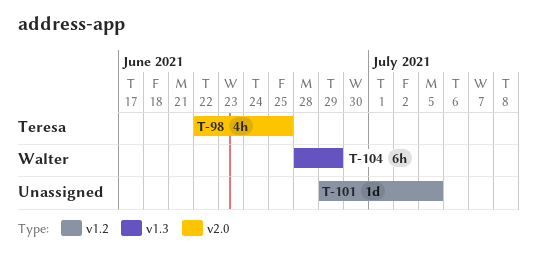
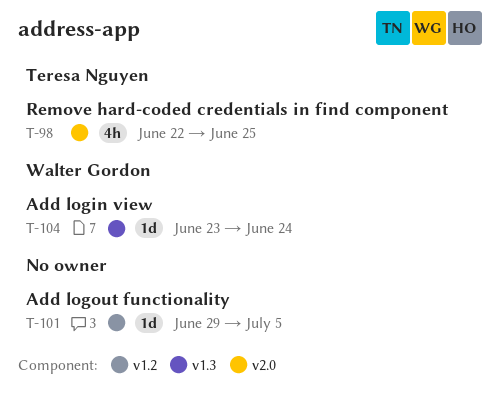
T-104, estimate: 6h -> 1d
T-104, start: Jun 28 -> Jun 23
T-104, due: Jun 29 -> Jun 24

